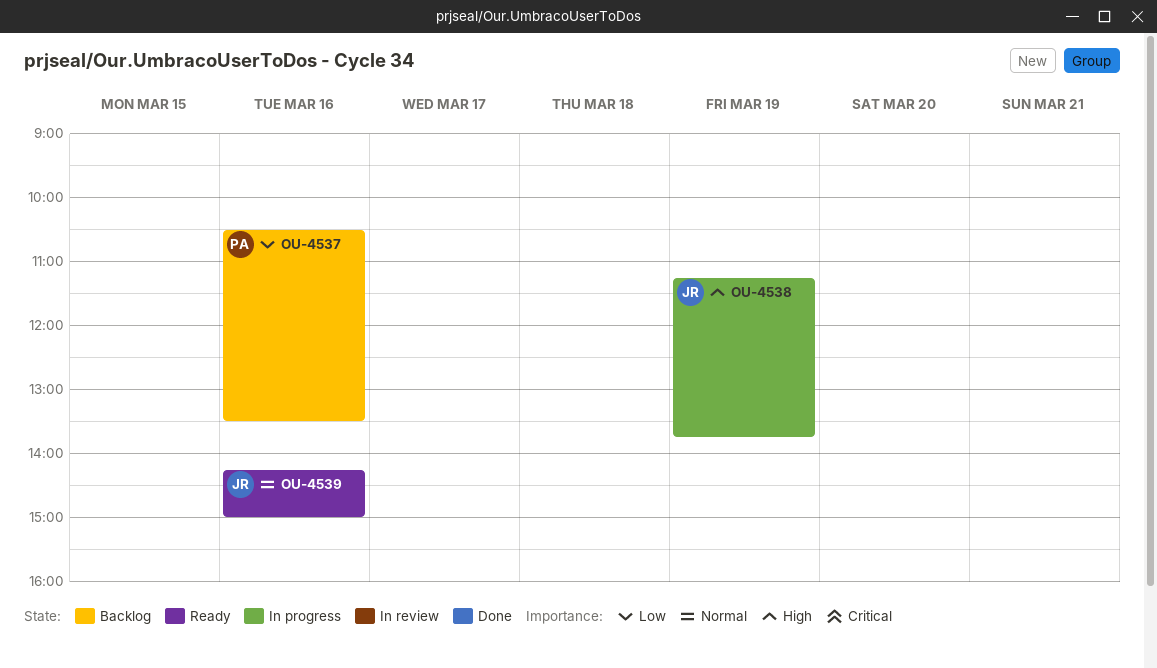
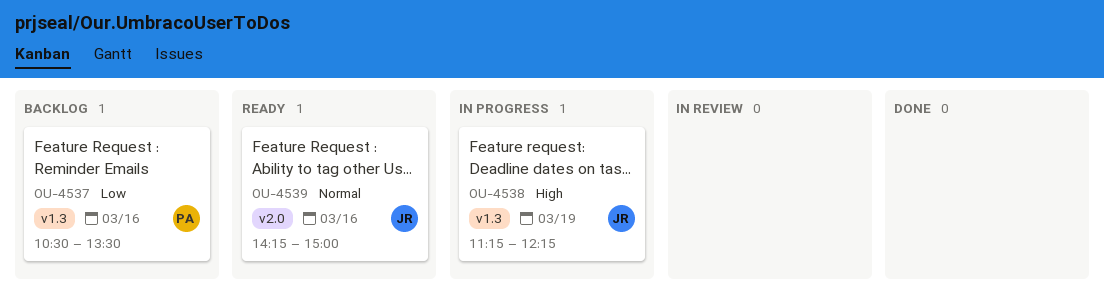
OU-4538, ends: 13:45 -> 12:15

